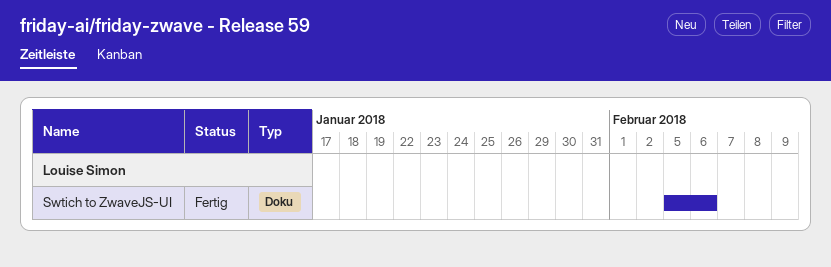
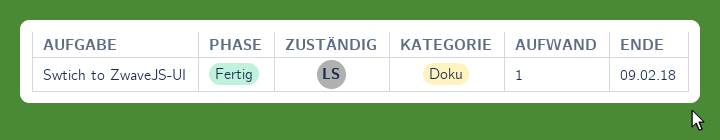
Swtich to ZwaveJS-UI, due: Feb 6 -> Feb 9

